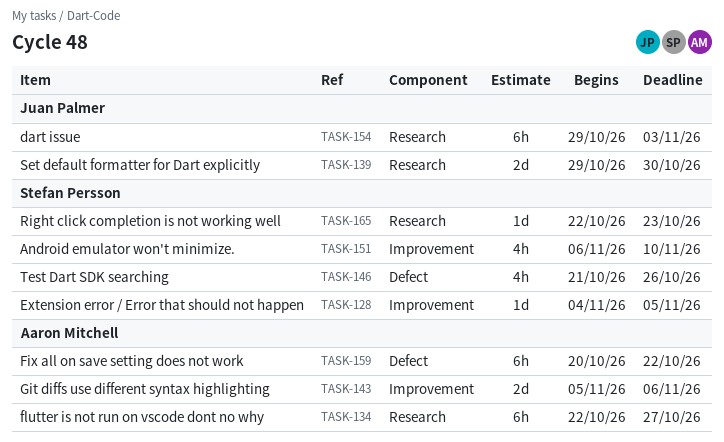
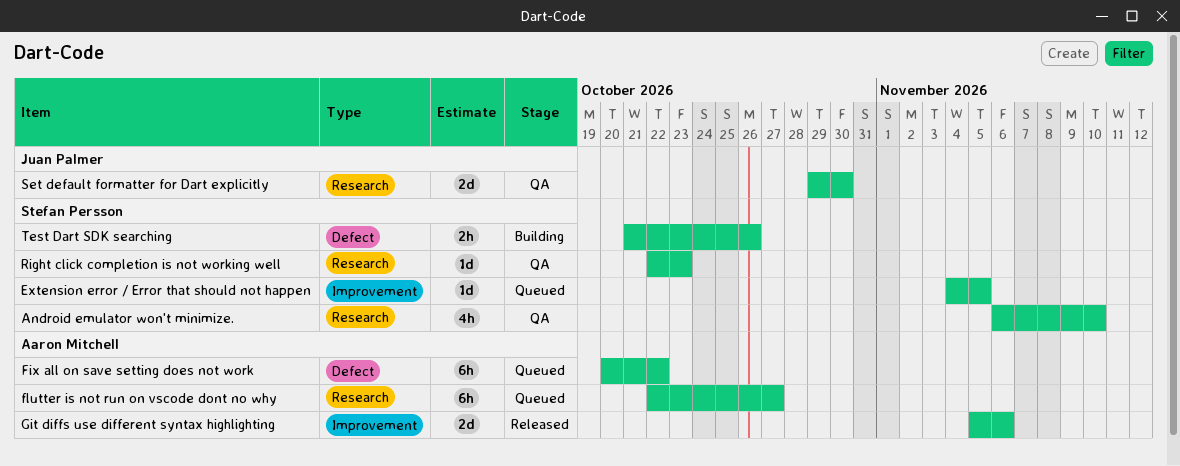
Android emulator won't minimize., label: Improvement -> Research
dart issue: present -> none
Test Dart SDK searching, estimate: 4h -> 2h

